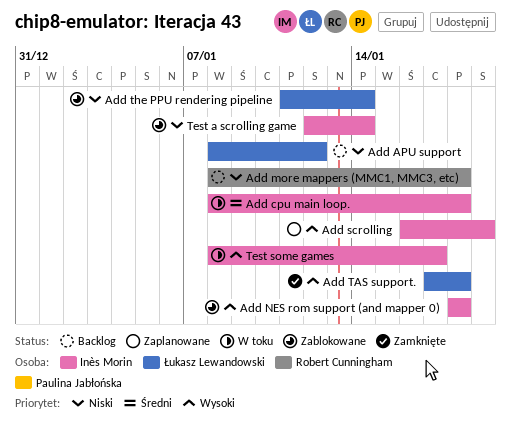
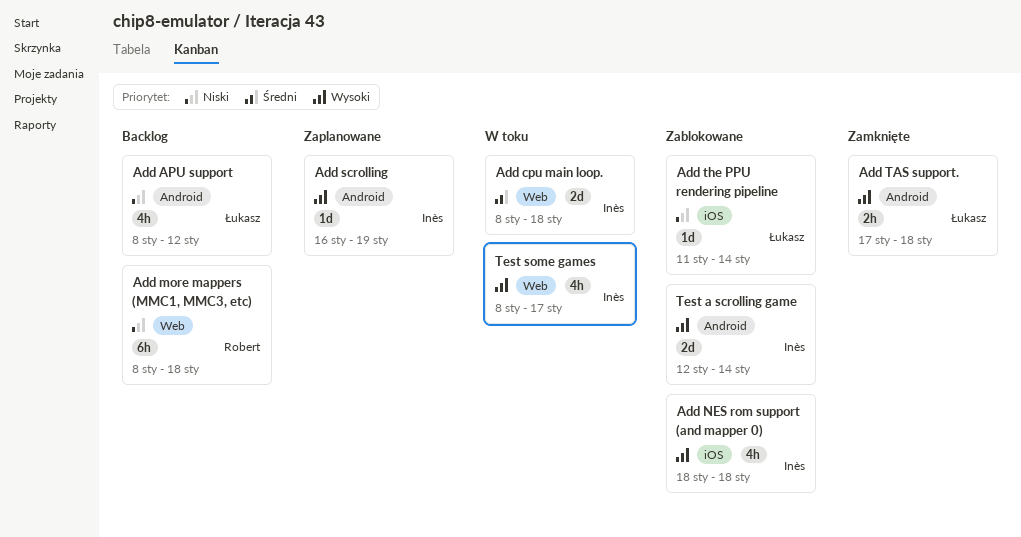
Test a scrolling game, priority: Niski -> Wysoki

